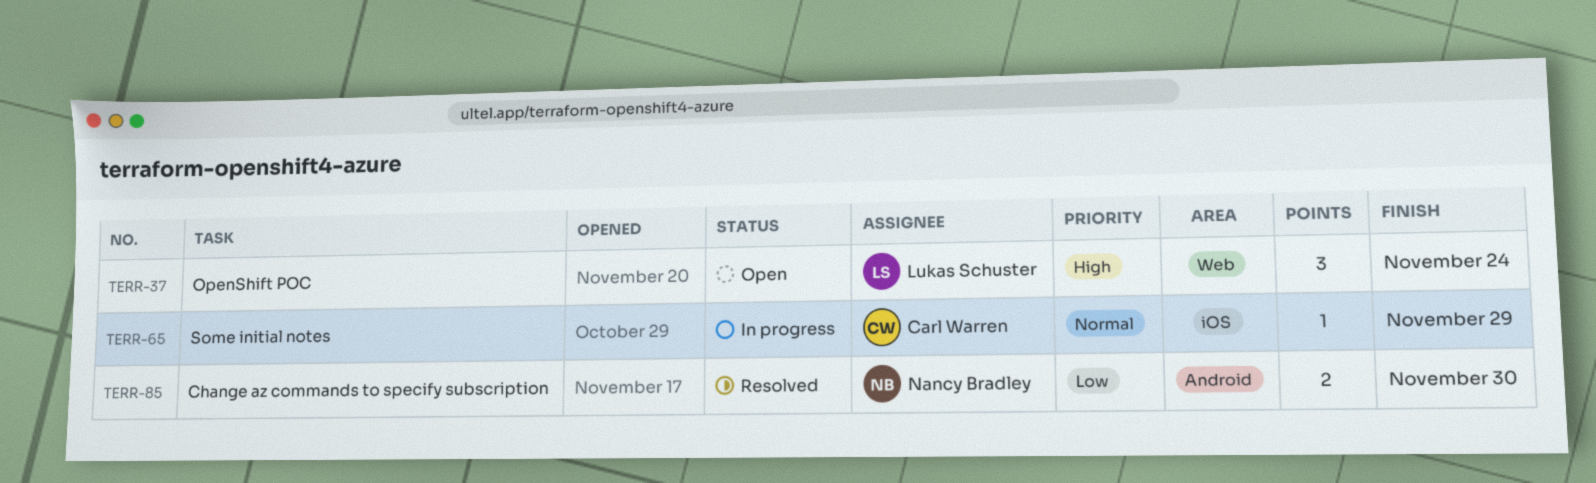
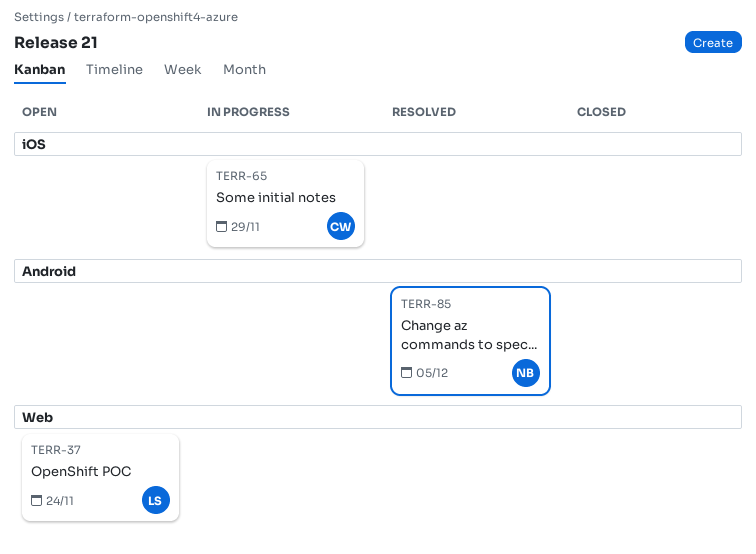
TERR-85, due: Nov 30 -> Dec 5

